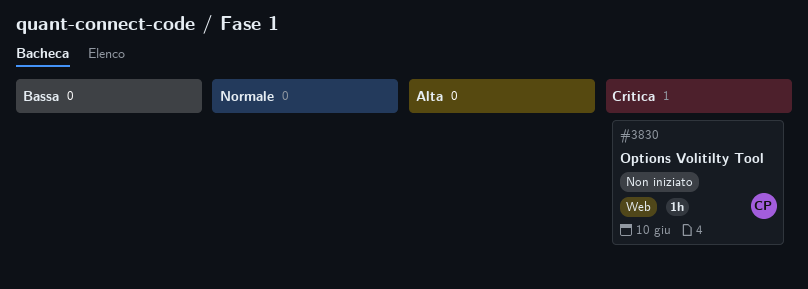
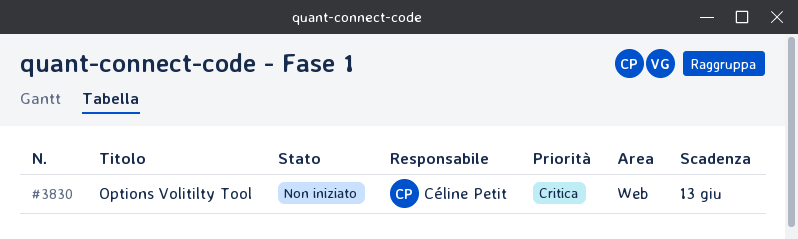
#3830, due: Jun 10 -> Jun 13

